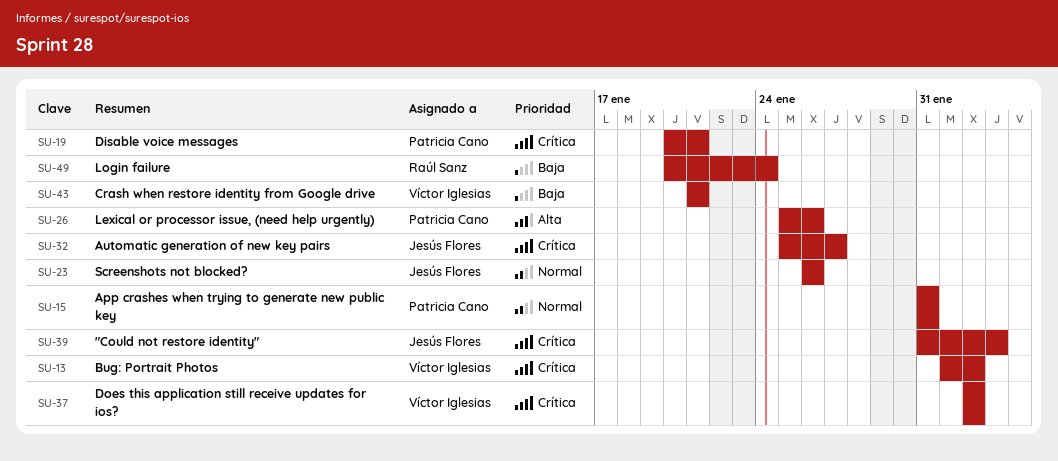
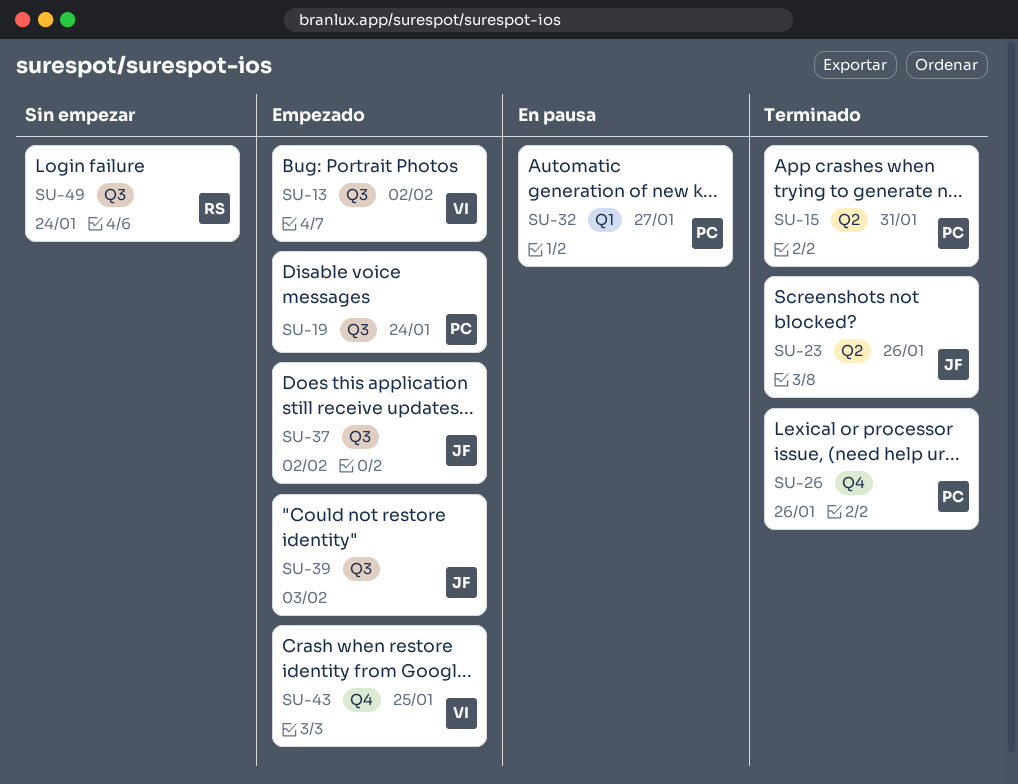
SU-19, due: Jan 21 -> Jan 24
SU-32, owner: Jesús Flores -> Patricia Cano
SU-37, owner: Víctor Iglesias -> Jesús Flores
SU-43, due: Jan 21 -> Jan 25

